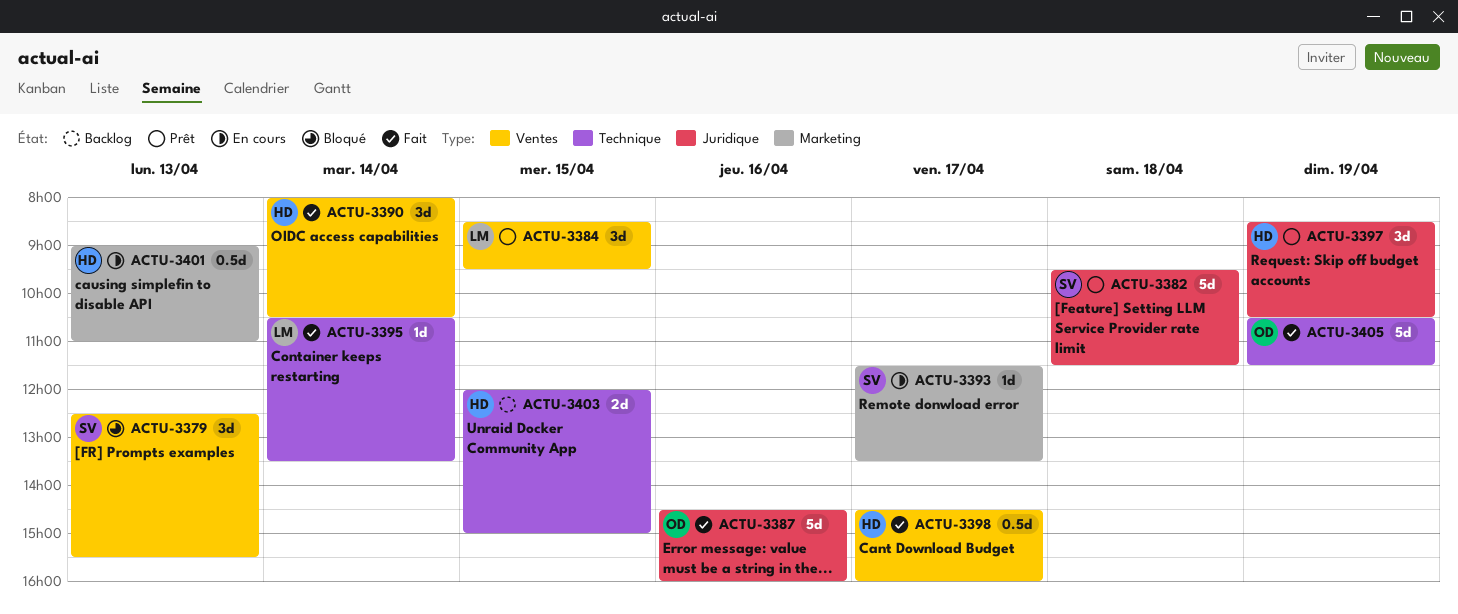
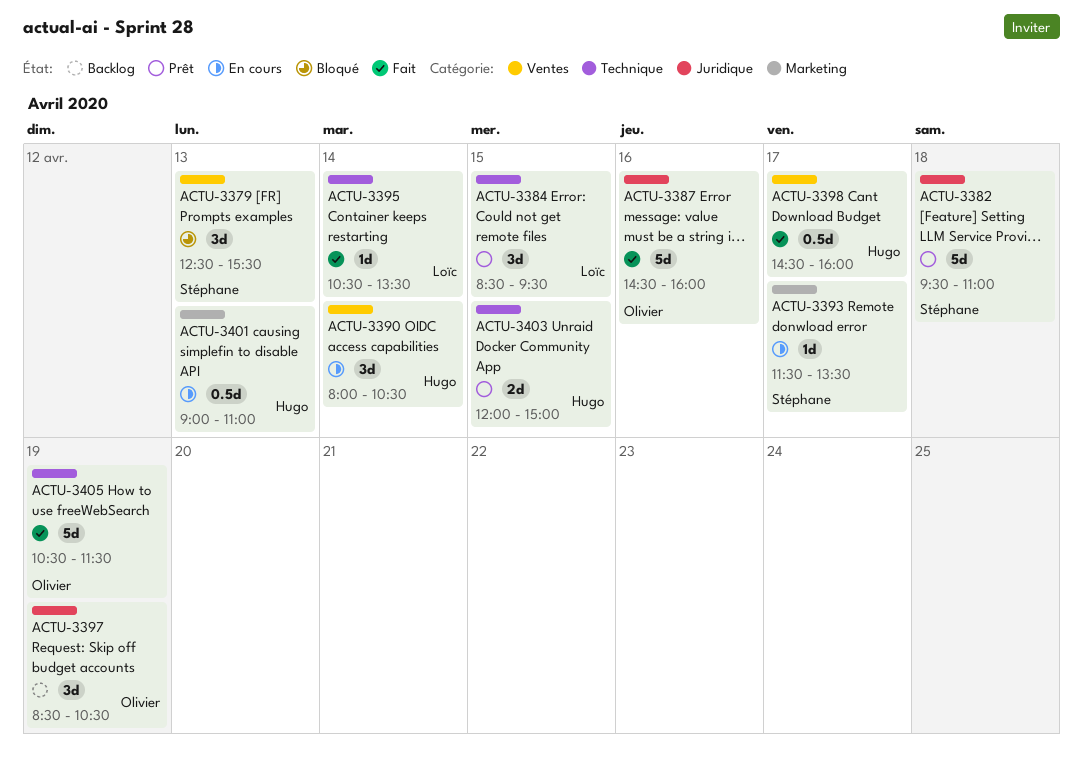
ACTU-3382, ends: 11:30 -> 11:00
ACTU-3384, label: Ventes -> Technique
ACTU-3390, status: Fait -> En cours
ACTU-3397, status: Prêt -> Backlog
ACTU-3397, owner: Hugo -> Olivier
ACTU-3403, status: Backlog -> Prêt

